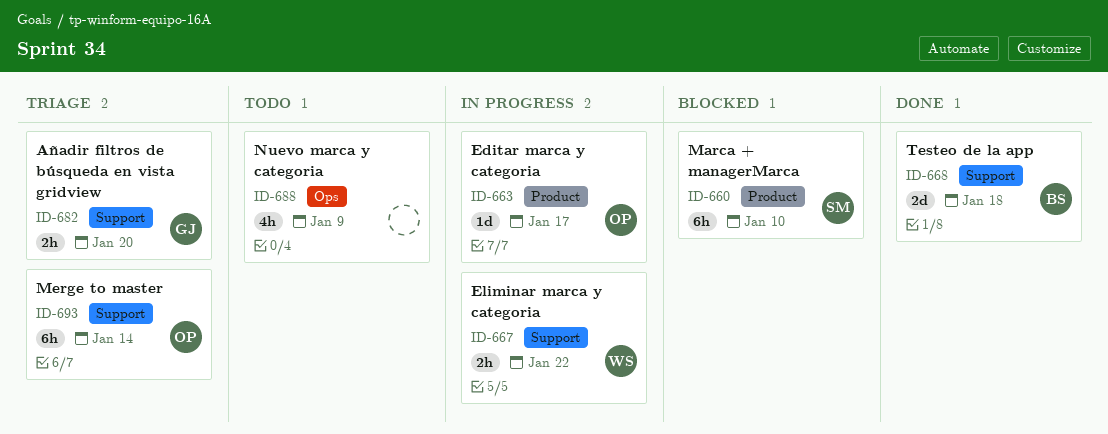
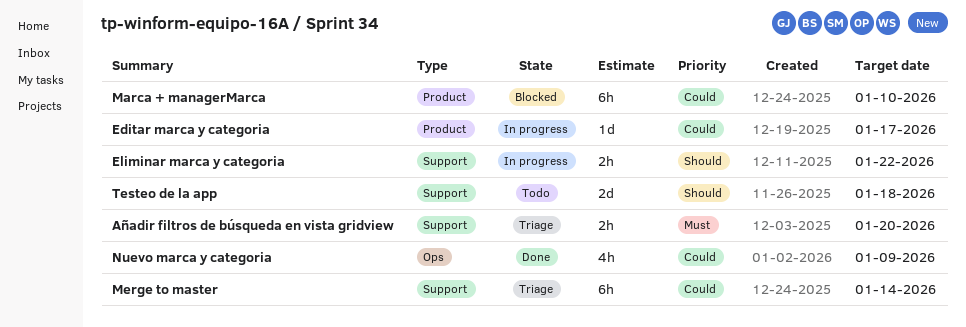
Nuevo marca y categoria, status: Todo -> Done
Testeo de la app, status: Done -> Todo

